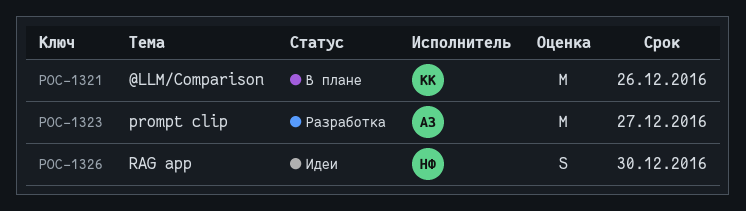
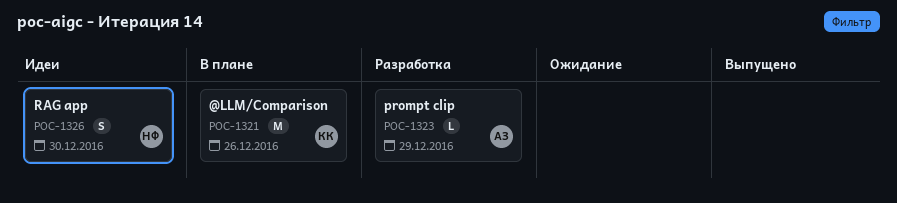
POC-1323, estimate: M -> L
POC-1323, due: Dec 27 -> Dec 29

